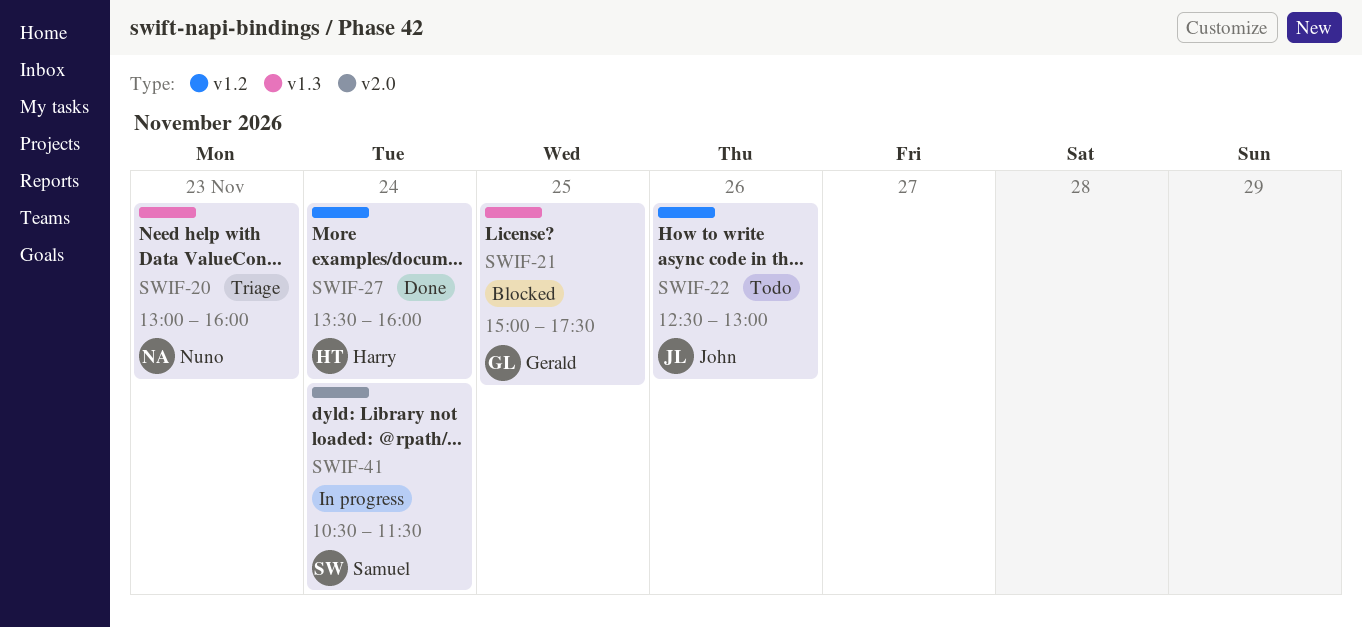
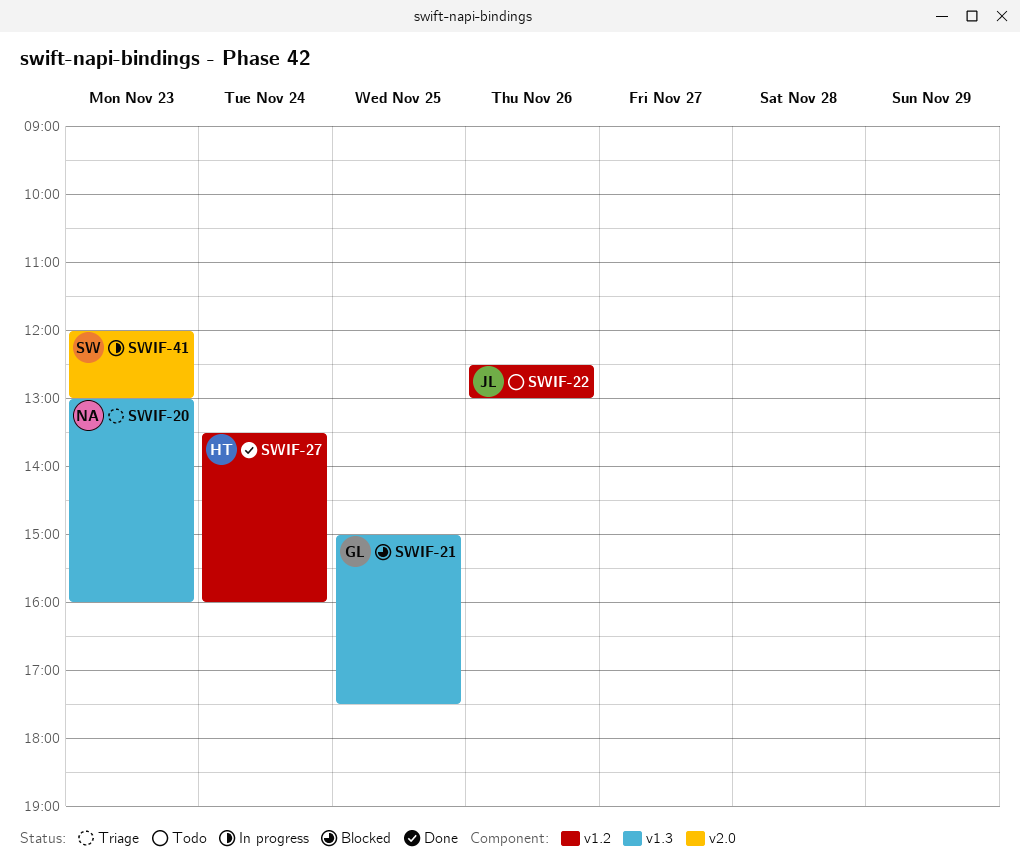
SWIF-41, day: Nov 24 -> Nov 23
SWIF-41, begins: 10:30 -> 12:00
SWIF-41, ends: 11:30 -> 13:00

